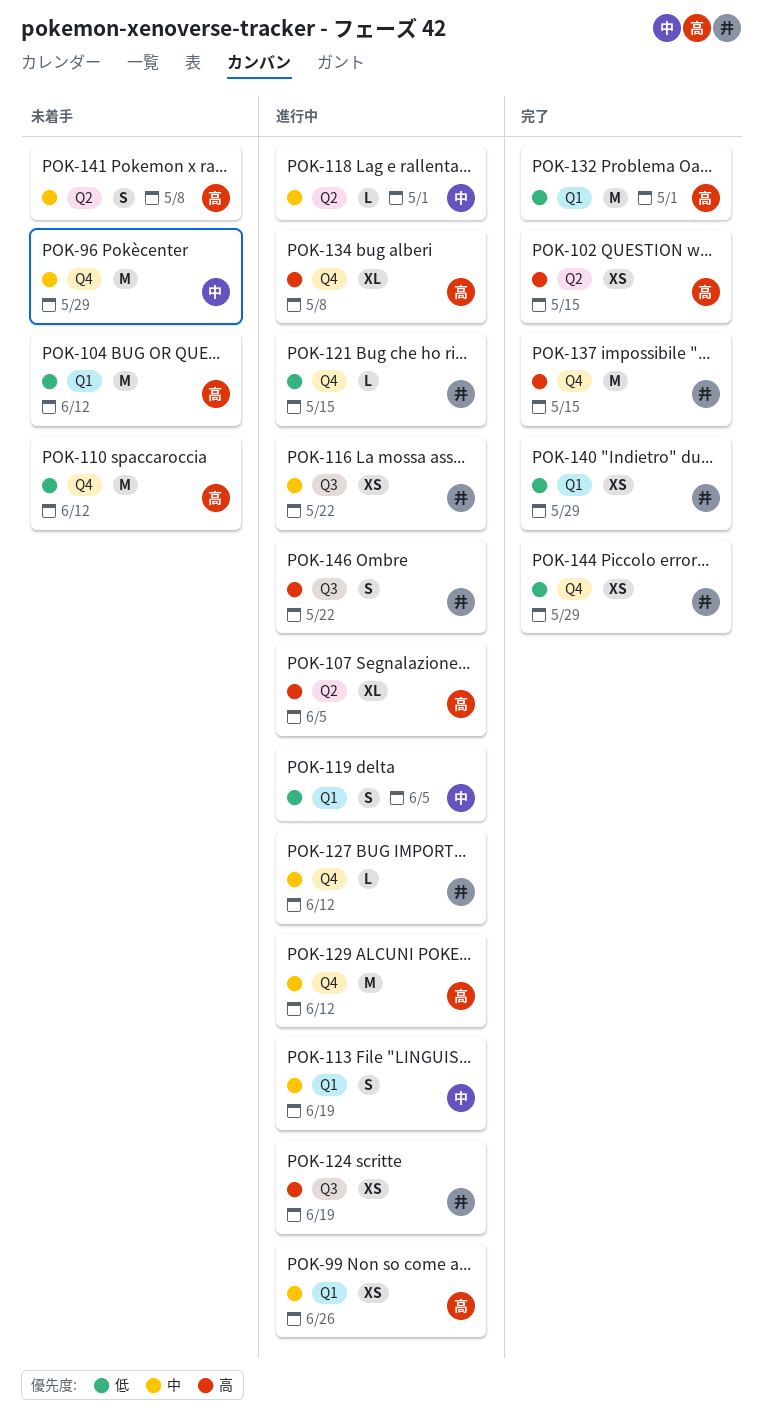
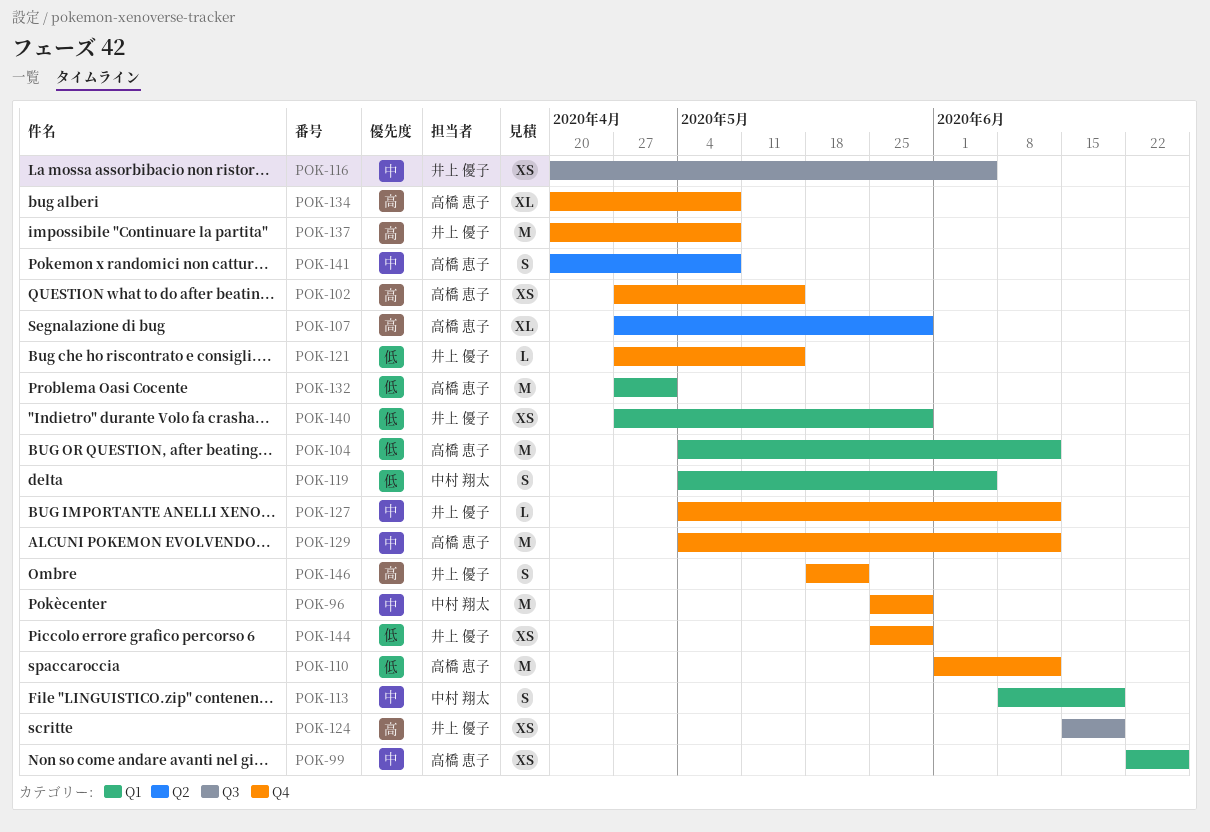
POK-102, label: Q2 -> Q4
POK-107, due: Jun 5 -> May 29
POK-116, due: May 22 -> Jun 5
POK-118: present -> none
POK-137, due: May 15 -> May 8
POK-146, label: Q3 -> Q4

